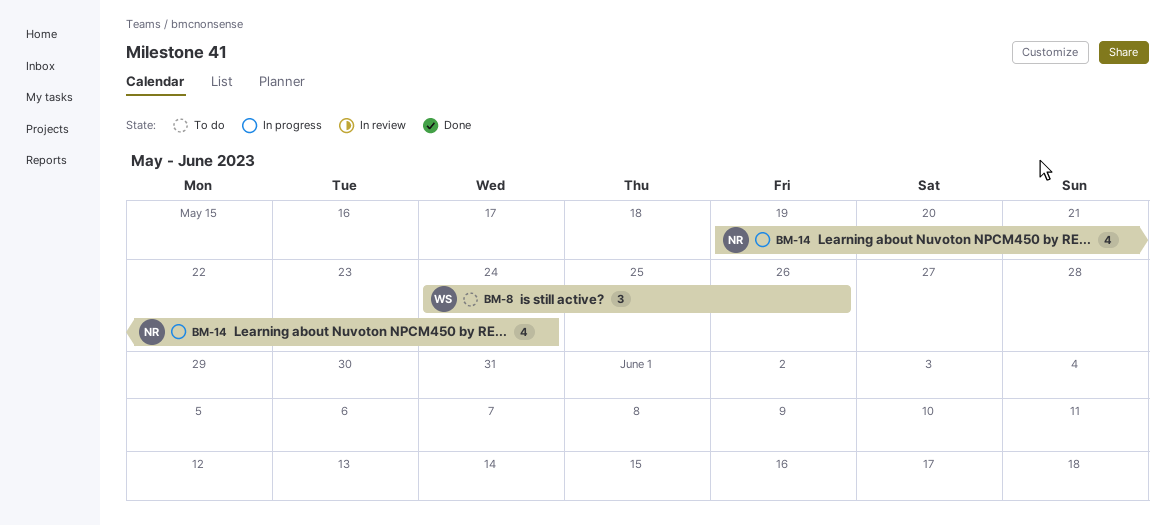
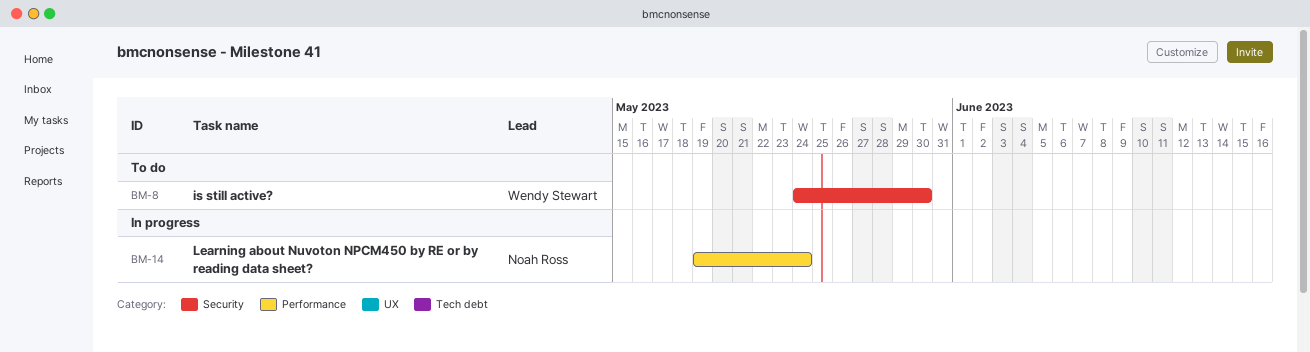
BM-8, due: May 26 -> May 30

